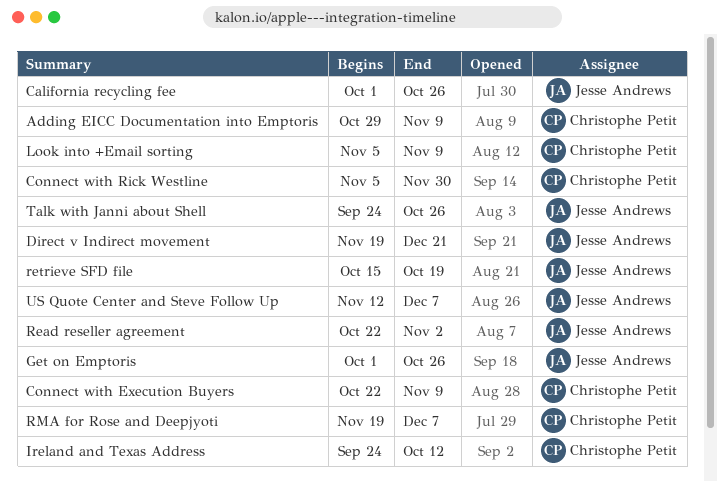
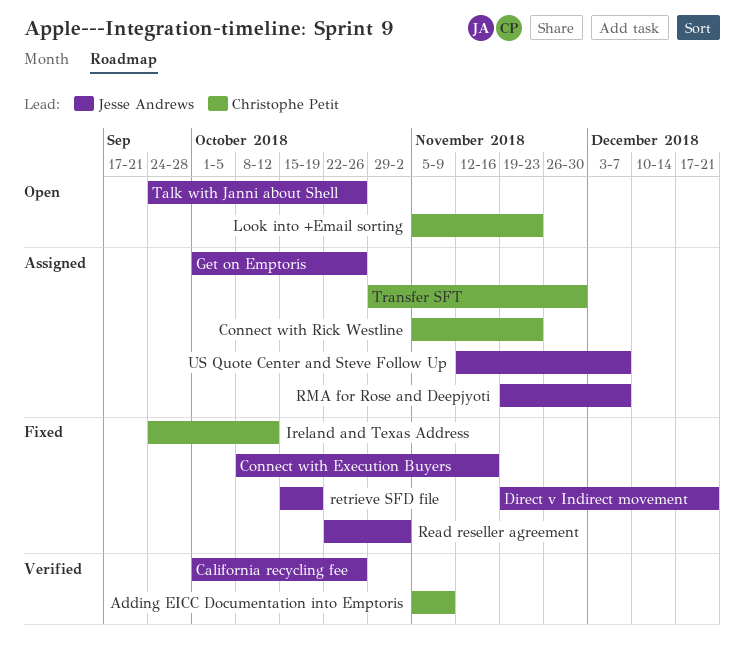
Adding EICC Documentation into Emptoris, start: Oct 29 -> Nov 5
Connect with Execution Buyers, owner: Christophe Petit -> Jesse Andrews
Connect with Execution Buyers, start: Oct 22 -> Oct 8
Connect with Execution Buyers, due: Nov 9 -> Nov 16
Connect with Rick Westline, due: Nov 30 -> Nov 23
Look into +Email sorting, due: Nov 9 -> Nov 23
RMA for Rose and Deepjyoti, owner: Christophe Petit -> Jesse Andrews
Transfer SFT: none -> present

